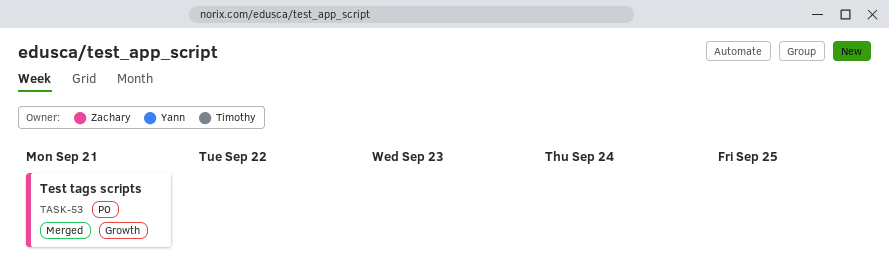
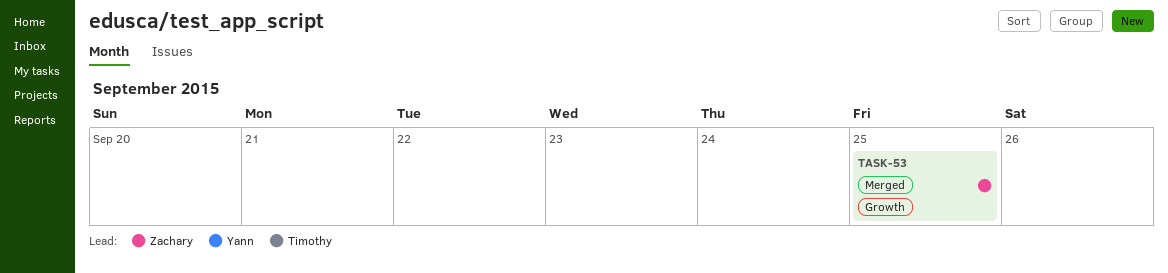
TASK-53, due: Sep 21 -> Sep 25

